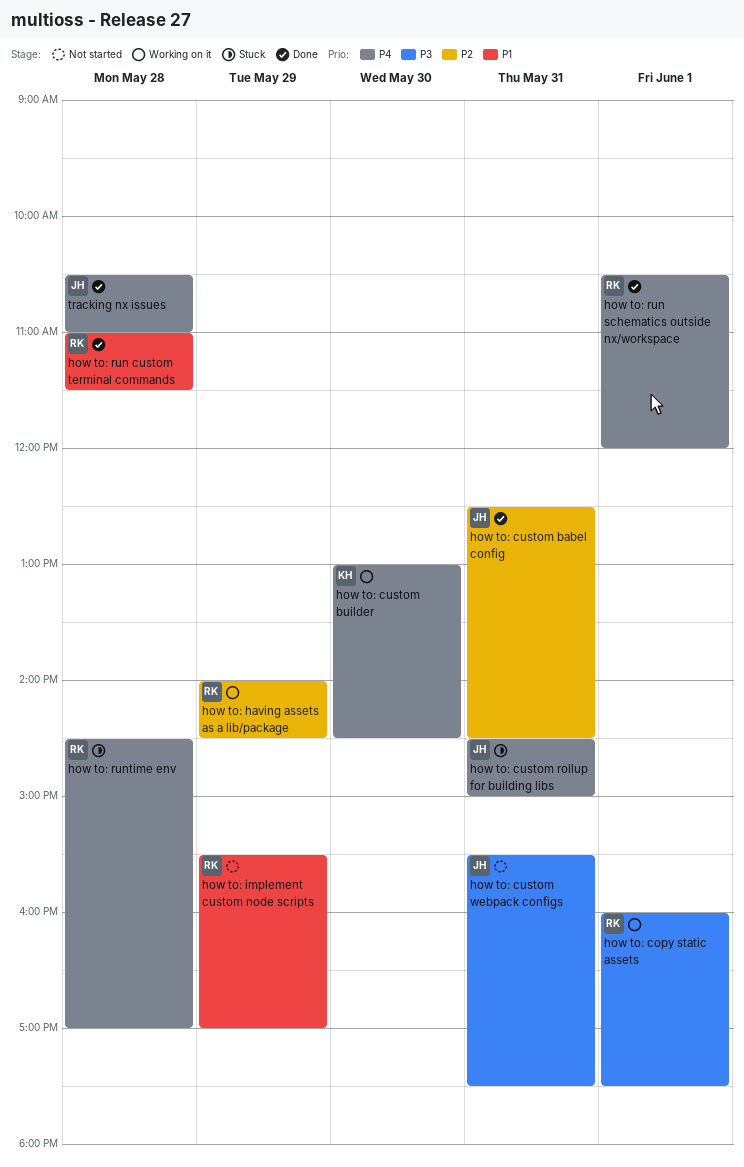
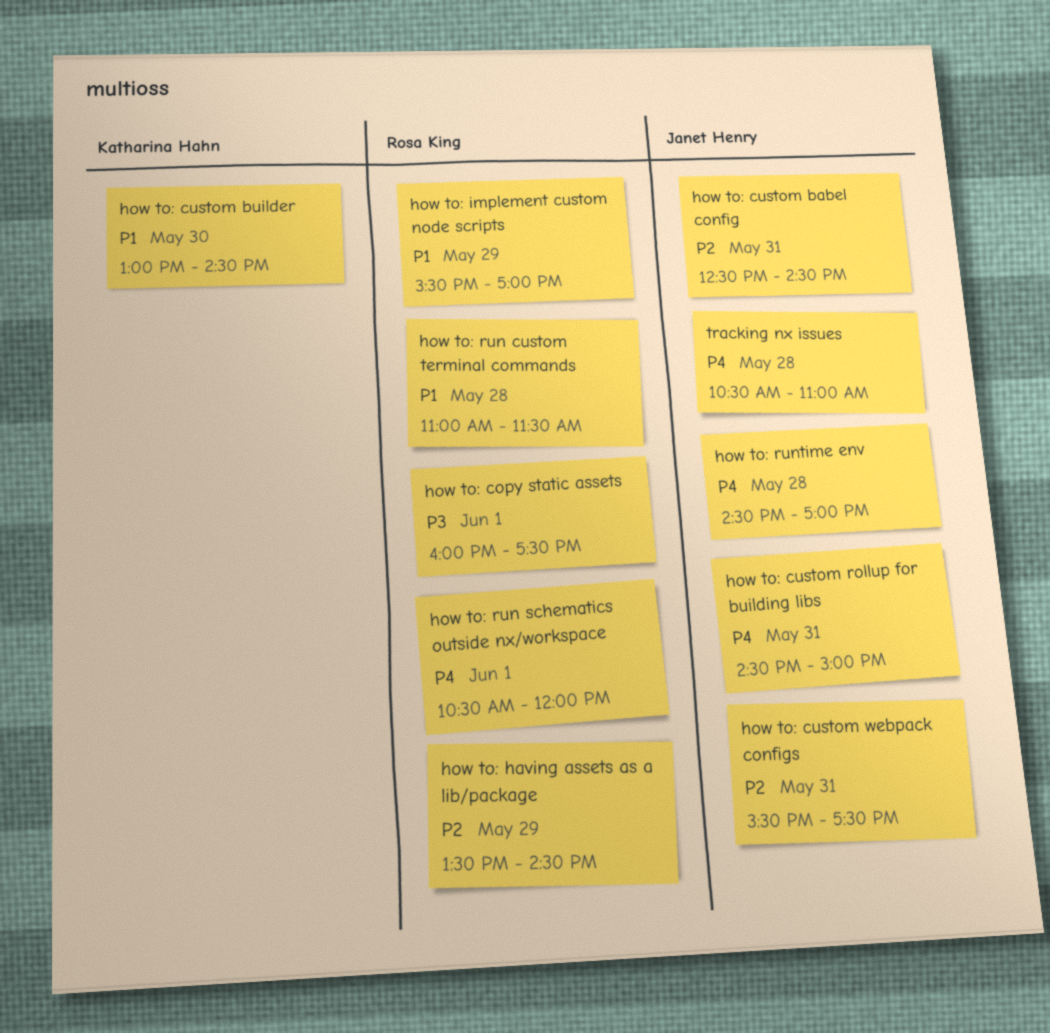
how to: custom builder, priority: P4 -> P1
how to: custom webpack configs, priority: P3 -> P2
how to: having assets as a lib/package, begins: 14:00 -> 13:30
how to: runtime env, owner: Rosa King -> Janet Henry

